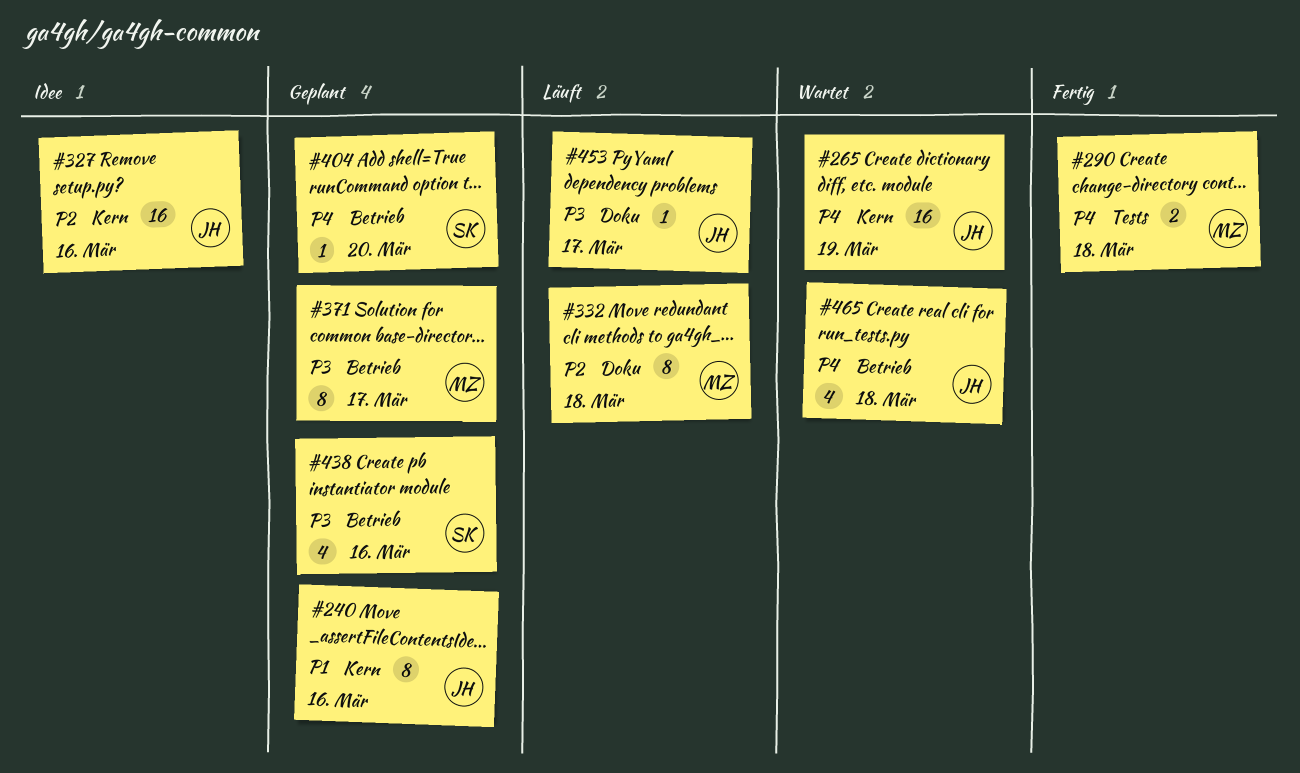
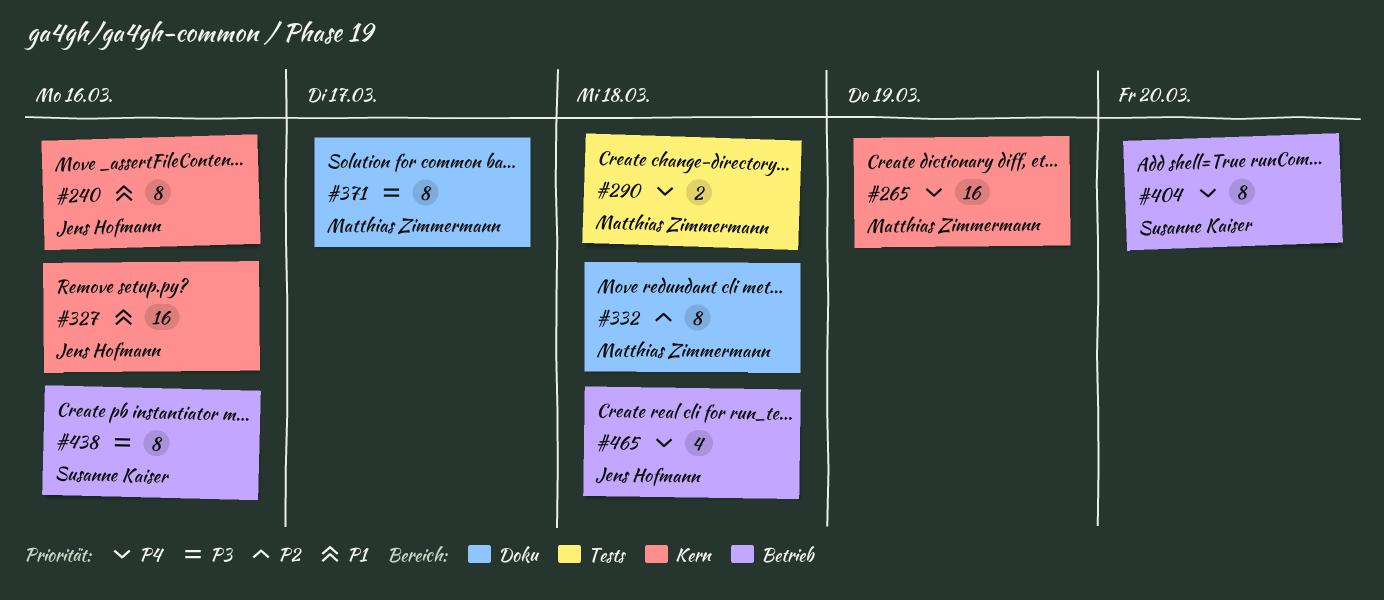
#265, owner: Jens Hofmann -> Matthias Zimmermann
#327, priority: P2 -> P1
#371, label: Betrieb -> Doku
#404, estimate: 1 -> 8
#438, estimate: 4 -> 8
#453: present -> none

